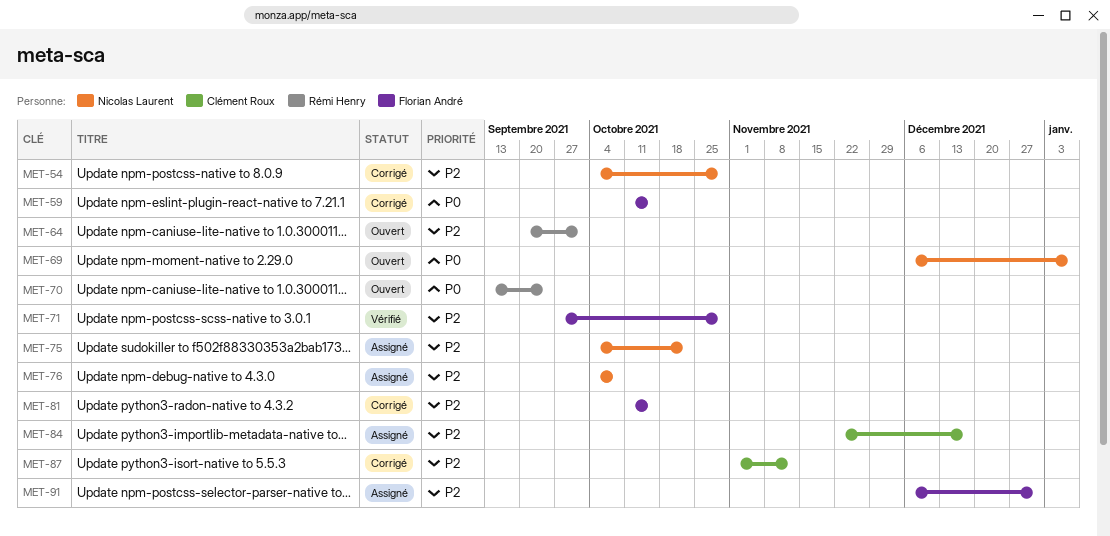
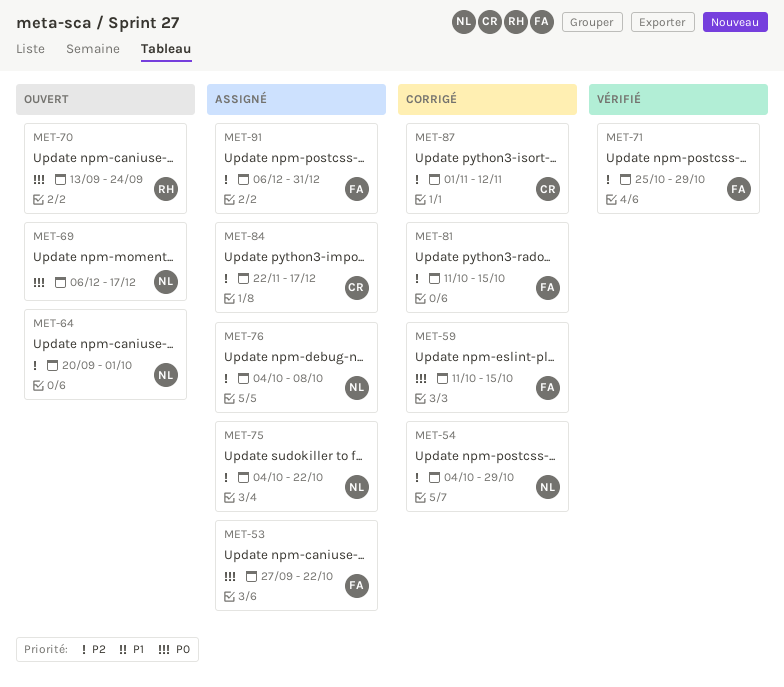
MET-53: none -> present
MET-64, owner: Rémi Henry -> Nicolas Laurent
MET-69, due: Jan 7 -> Dec 17
MET-71, start: Sep 27 -> Oct 25

